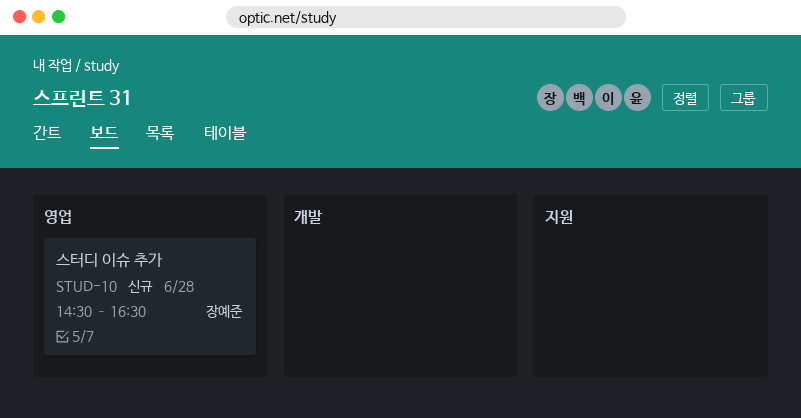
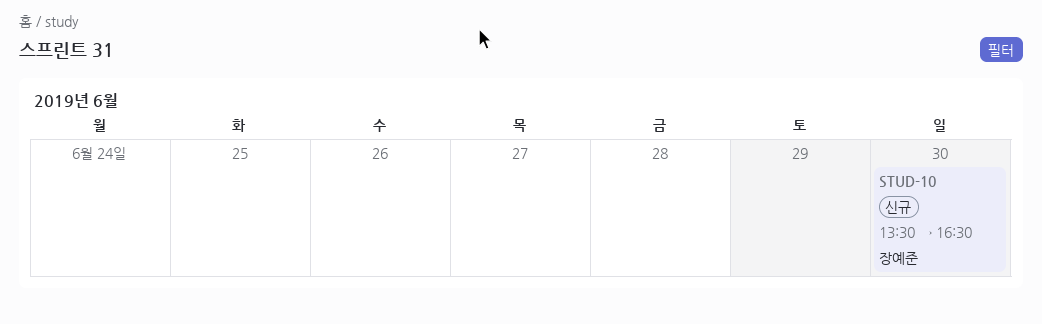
STUD-10, day: Jun 28 -> Jun 30
STUD-10, begins: 14:30 -> 13:30

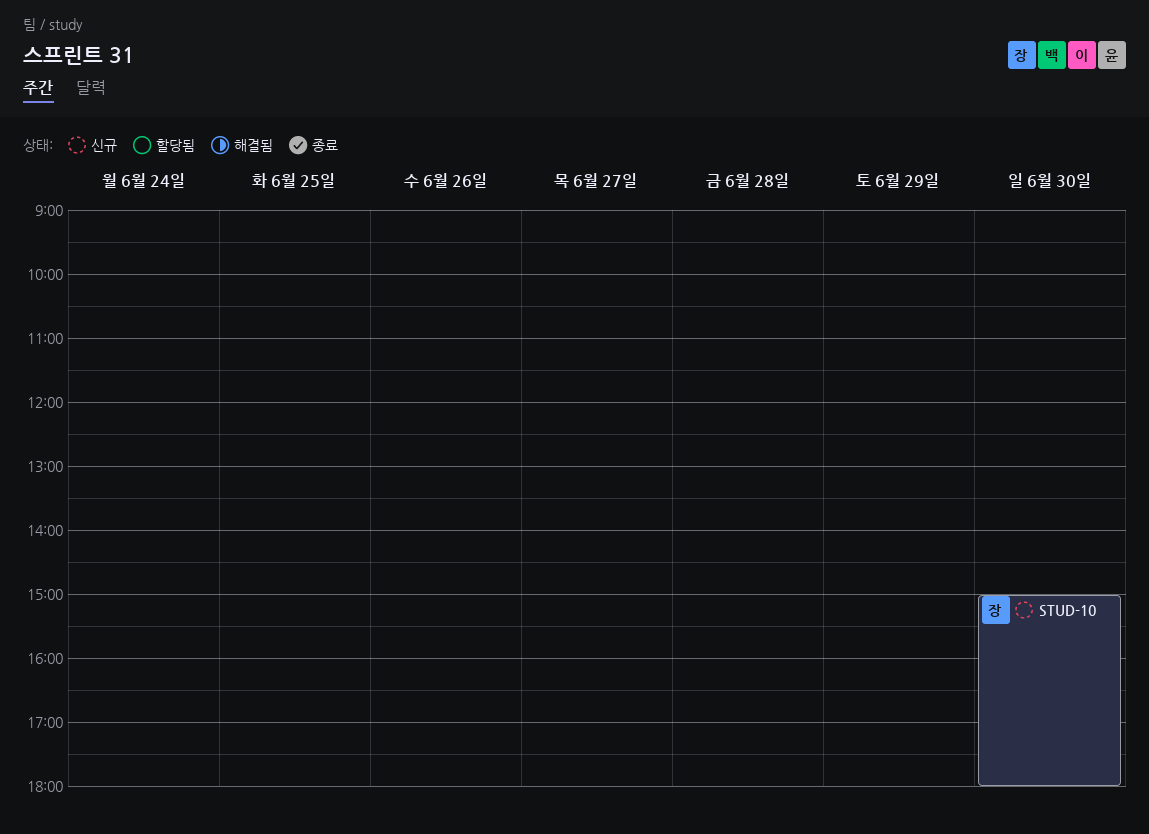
STUD-10, begins: 13:30 -> 15:00
STUD-10, ends: 16:30 -> 18:00

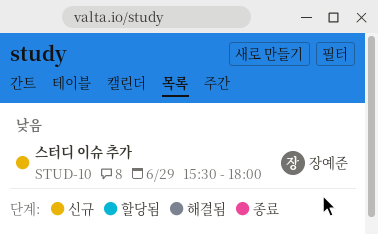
STUD-10, day: Jun 30 -> Jun 29
STUD-10, begins: 15:00 -> 15:30

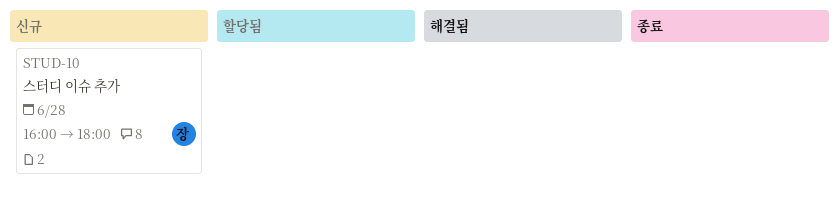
STUD-10, day: Jun 29 -> Jun 28
STUD-10, begins: 15:30 -> 16:00

